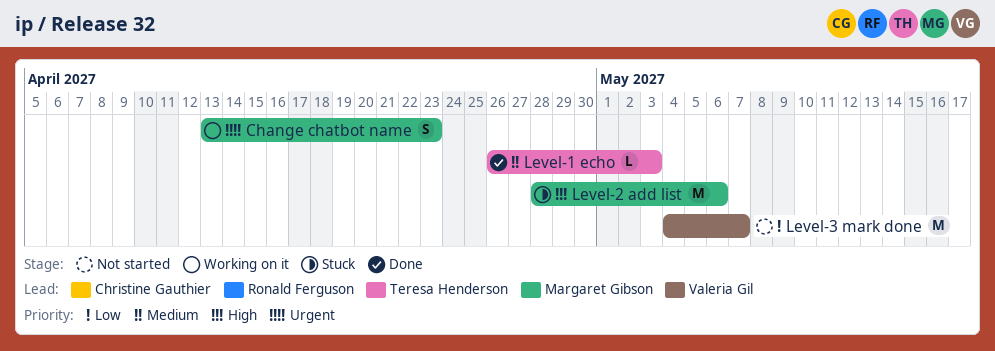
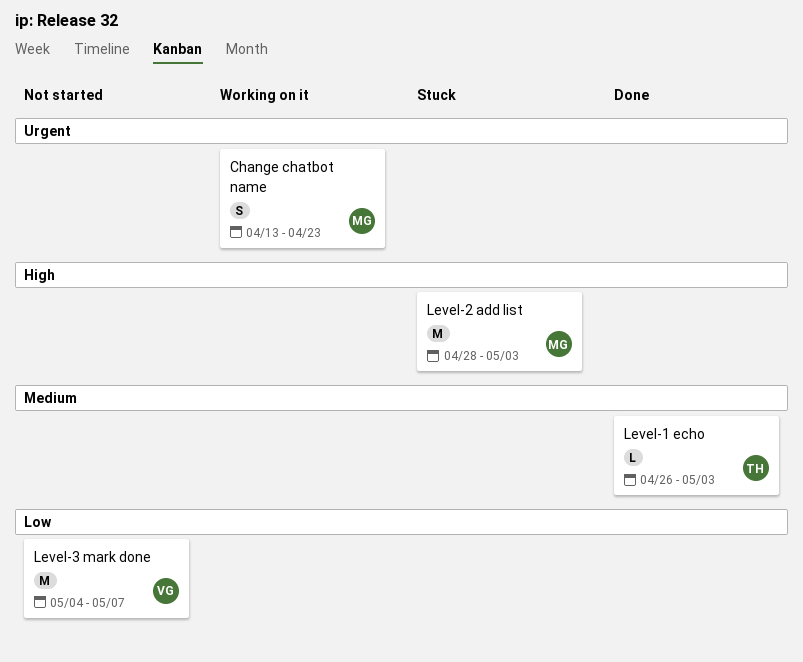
Level-2 add list, due: May 6 -> May 3

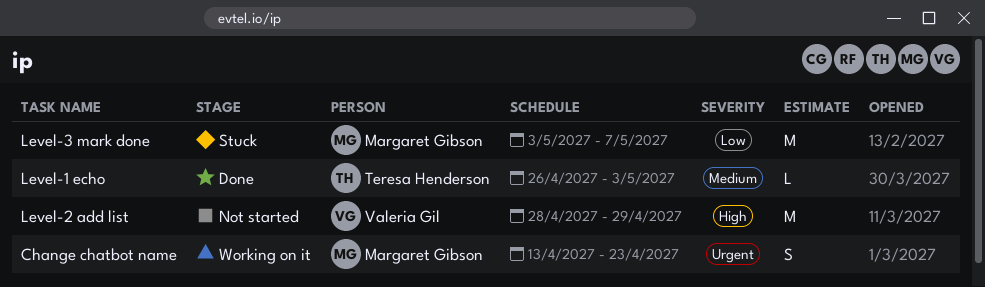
Level-2 add list, status: Stuck -> Not started
Level-2 add list, owner: Margaret Gibson -> Valeria Gil
Level-2 add list, due: May 3 -> Apr 29
Level-3 mark done, status: Not started -> Stuck
Level-3 mark done, owner: Valeria Gil -> Margaret Gibson
Level-3 mark done, start: May 4 -> May 3

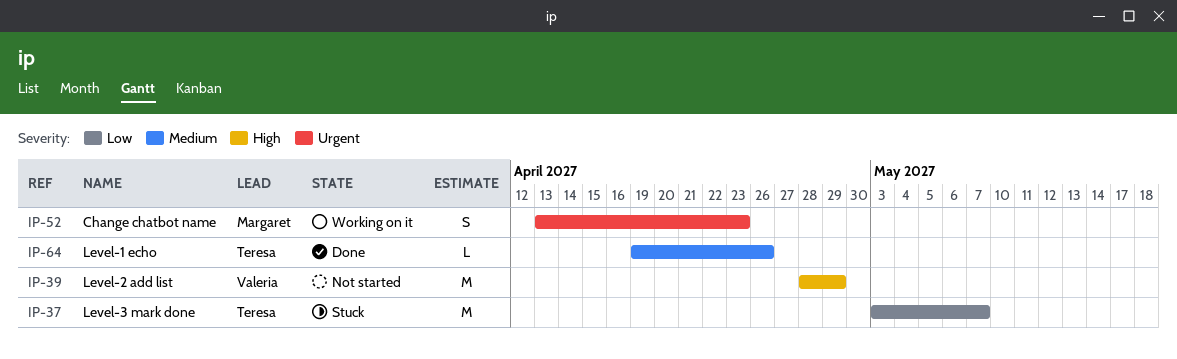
Level-1 echo, start: Apr 26 -> Apr 19
Level-1 echo, due: May 3 -> Apr 26
Level-3 mark done, owner: Margaret Gibson -> Teresa Henderson

